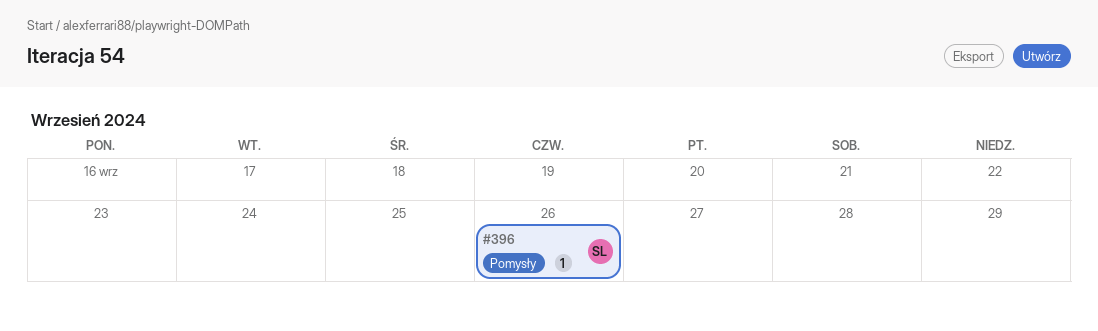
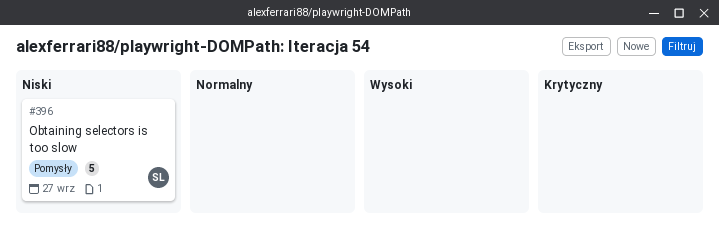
#396, estimate: 1 -> 5
#396, due: Sep 26 -> Sep 27

